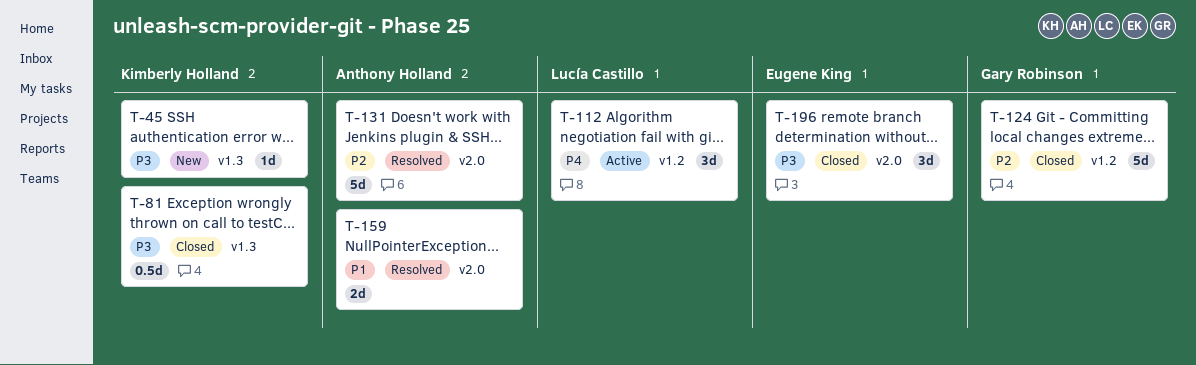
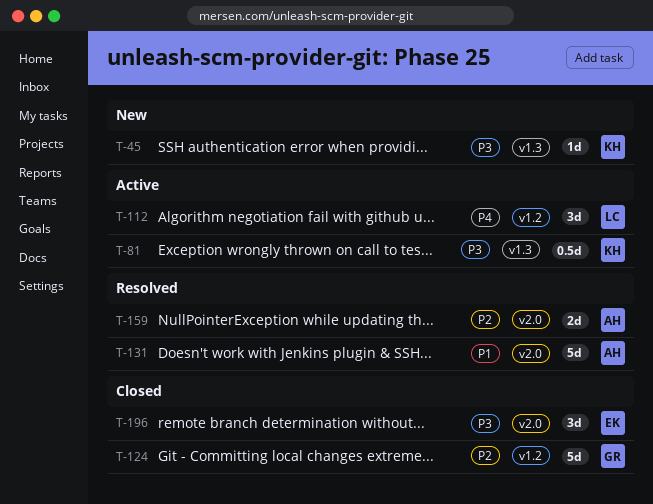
T-81, status: Closed -> Active
T-131, priority: P2 -> P1
T-159, priority: P1 -> P2

